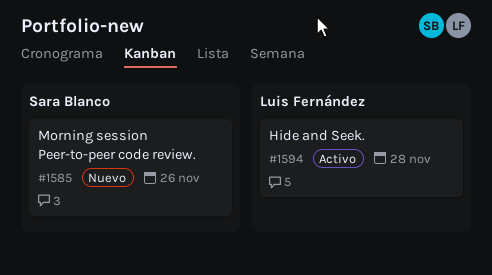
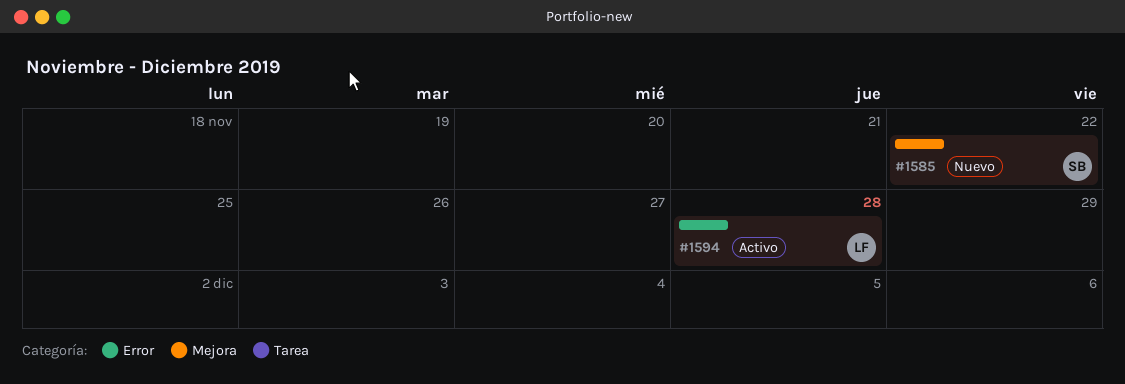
#1585, due: Nov 26 -> Nov 22

